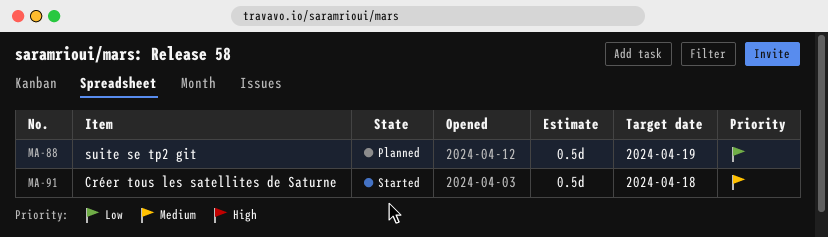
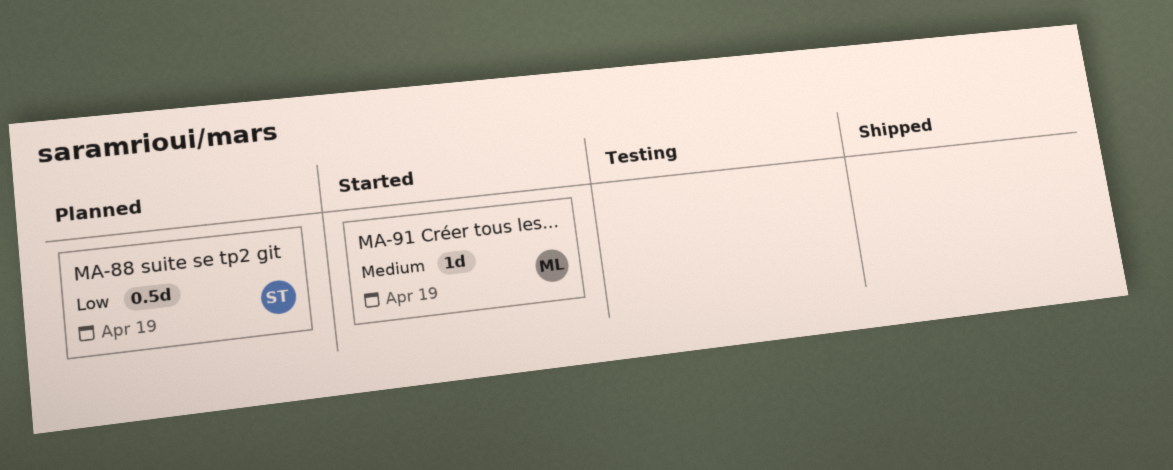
MA-91, estimate: 0.5d -> 1d
MA-91, due: Apr 18 -> Apr 19

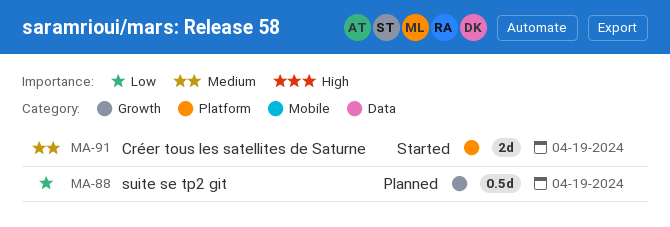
MA-91, estimate: 1d -> 2d

